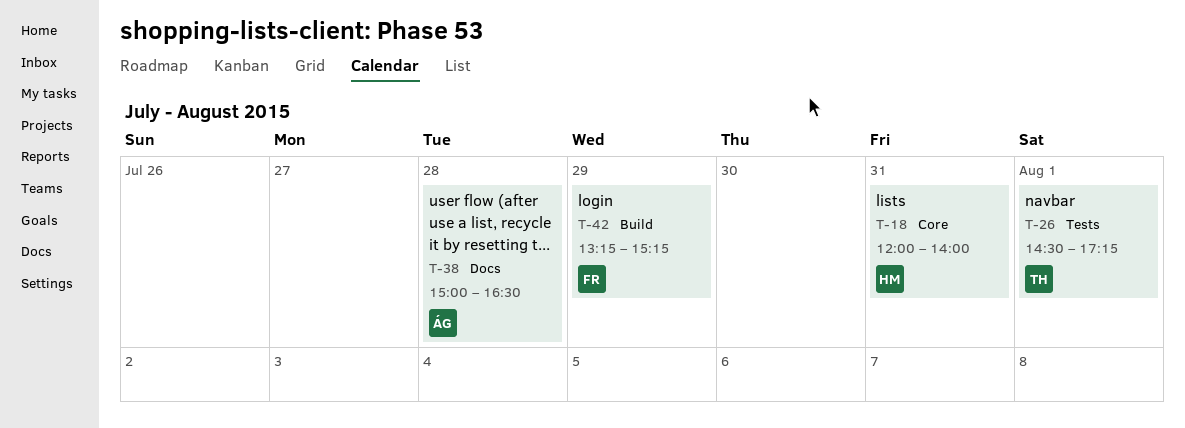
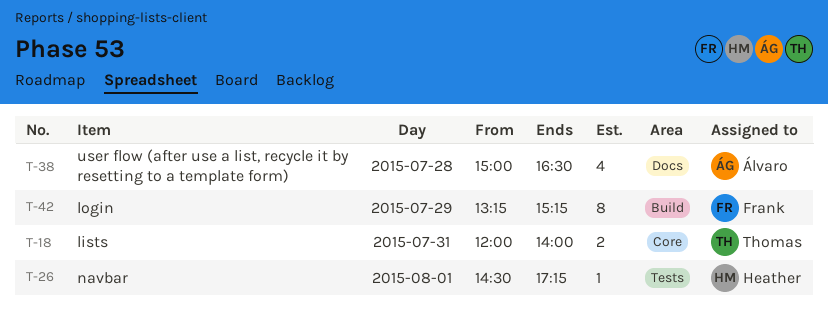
T-18, owner: Heather -> Thomas
T-26, owner: Thomas -> Heather

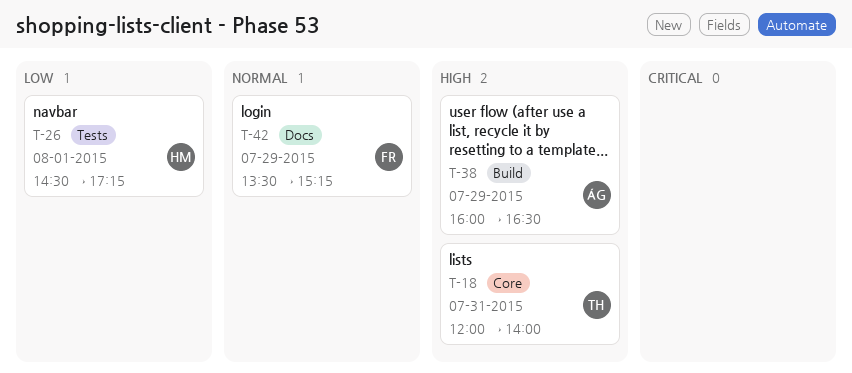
T-38, label: Docs -> Build
T-38, day: Jul 28 -> Jul 29
T-38, begins: 15:00 -> 16:00
T-42, label: Build -> Docs
T-42, begins: 13:15 -> 13:30

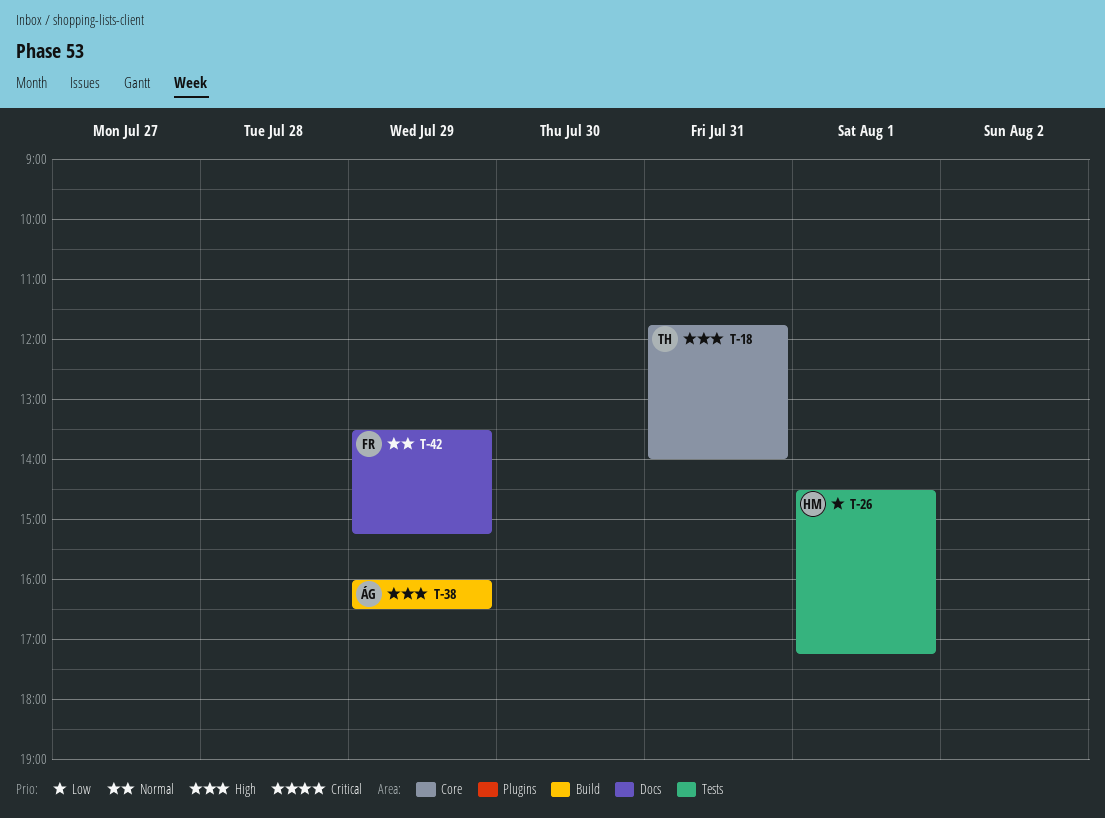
T-18, begins: 12:00 -> 11:45

